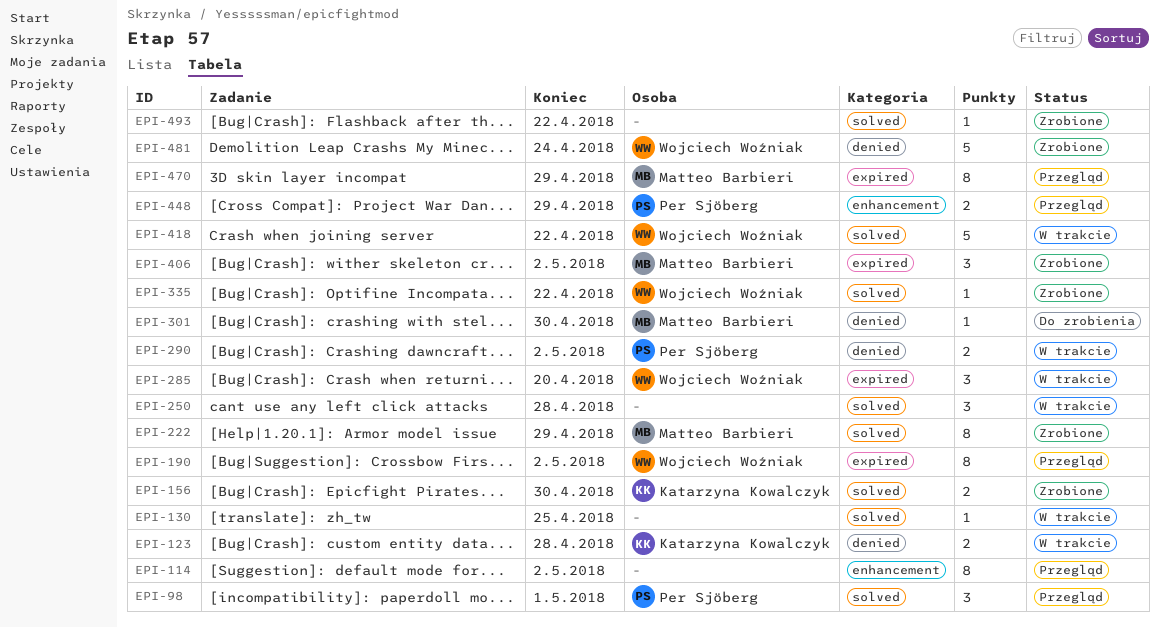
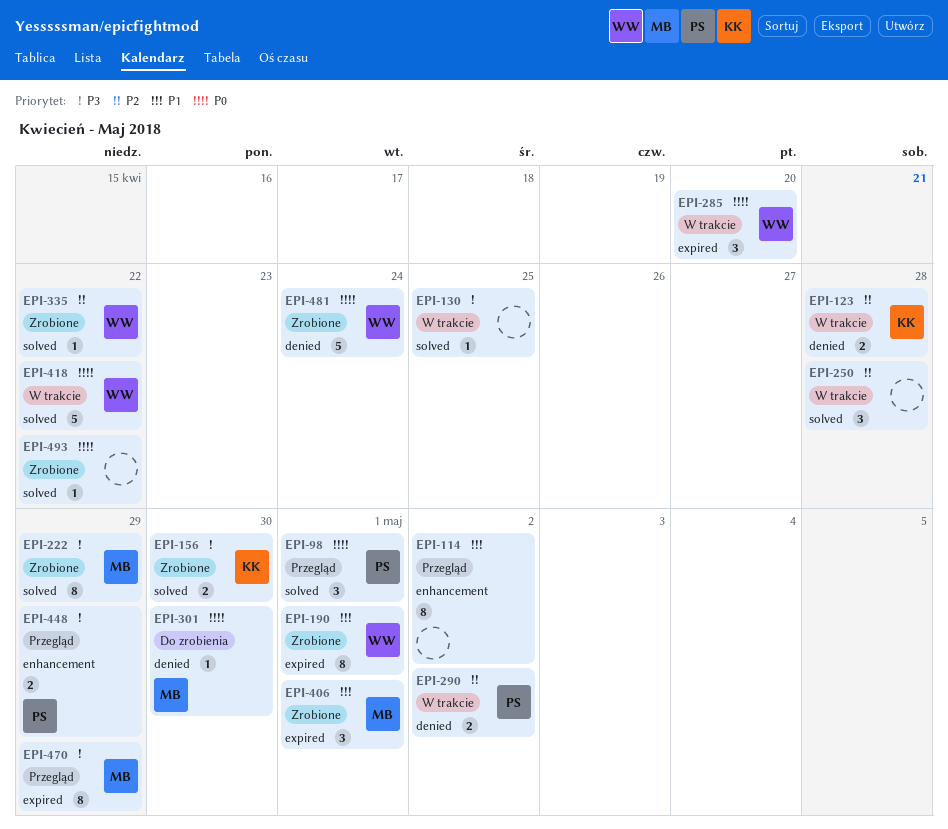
EPI-190, status: Przegląd -> Zrobione
EPI-190, due: May 2 -> May 1
EPI-406, due: May 2 -> May 1

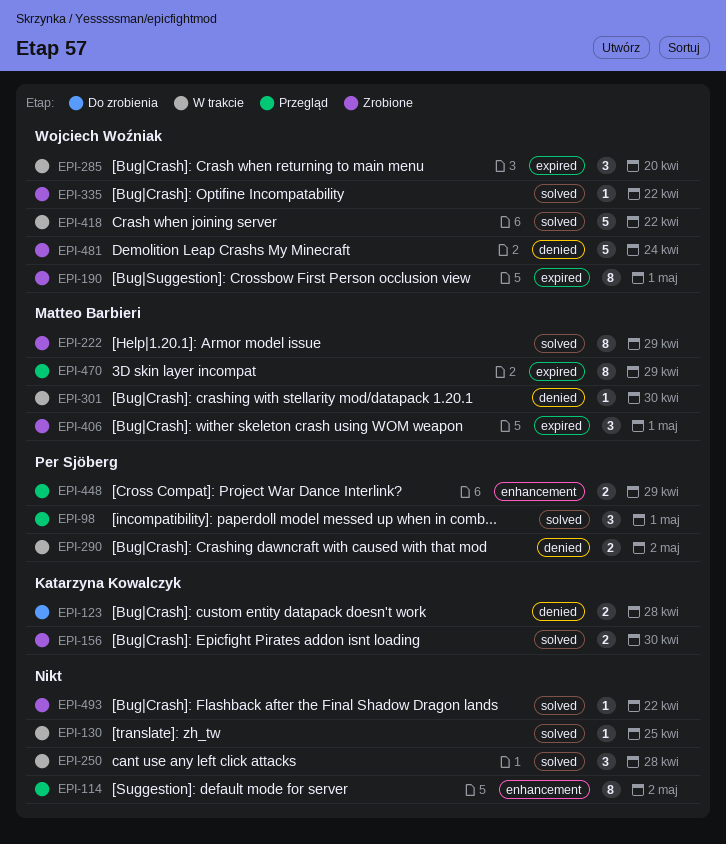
EPI-123, status: W trakcie -> Do zrobienia
EPI-301, status: Do zrobienia -> W trakcie

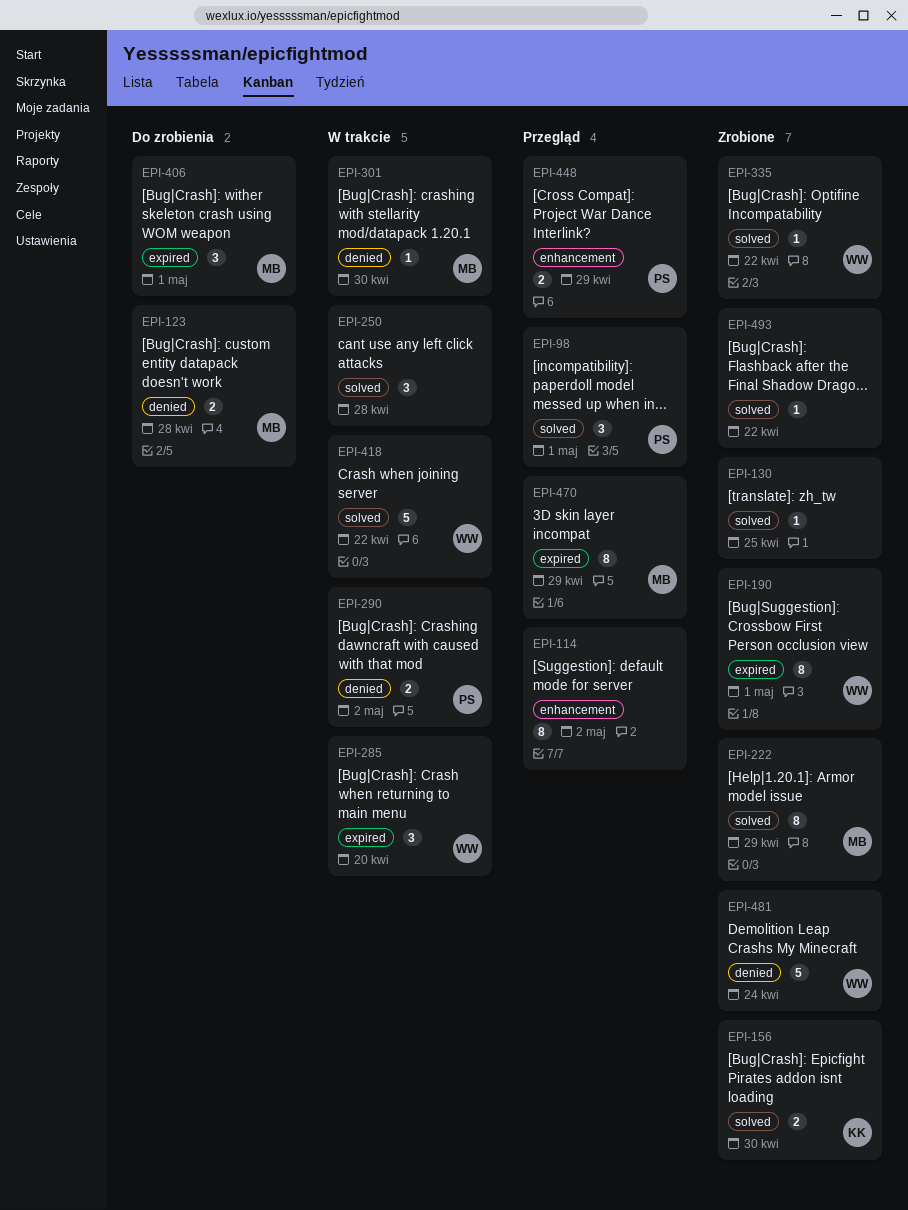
EPI-123, owner: Katarzyna Kowalczyk -> Matteo Barbieri
EPI-130, status: W trakcie -> Zrobione
EPI-406, status: Zrobione -> Do zrobienia

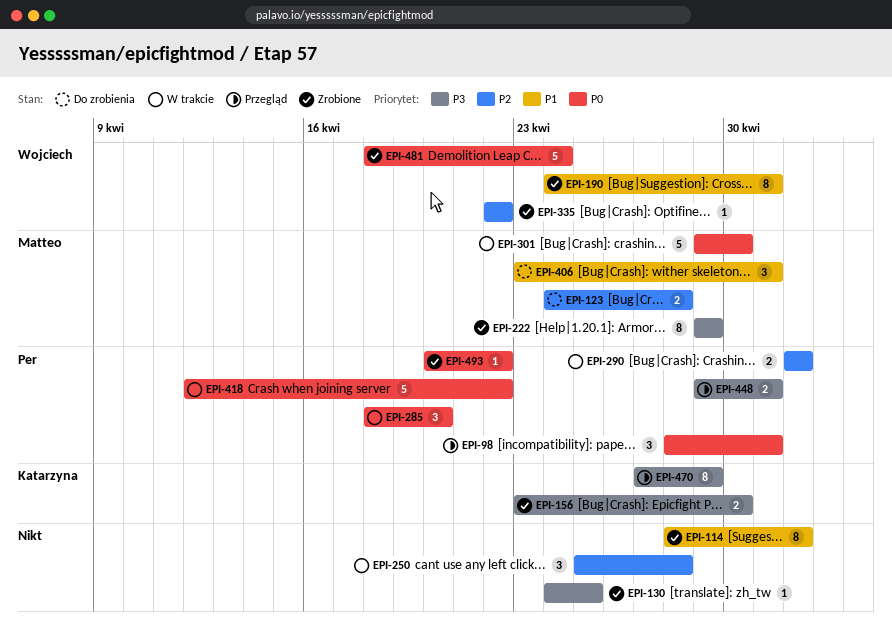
EPI-114, status: Przegląd -> Zrobione
EPI-285, owner: Wojciech -> Per
EPI-301, estimate: 1 -> 5
EPI-418, owner: Wojciech -> Per
EPI-448, due: Apr 29 -> May 1
EPI-470, owner: Matteo -> Katarzyna
EPI-493, owner: none -> Per

